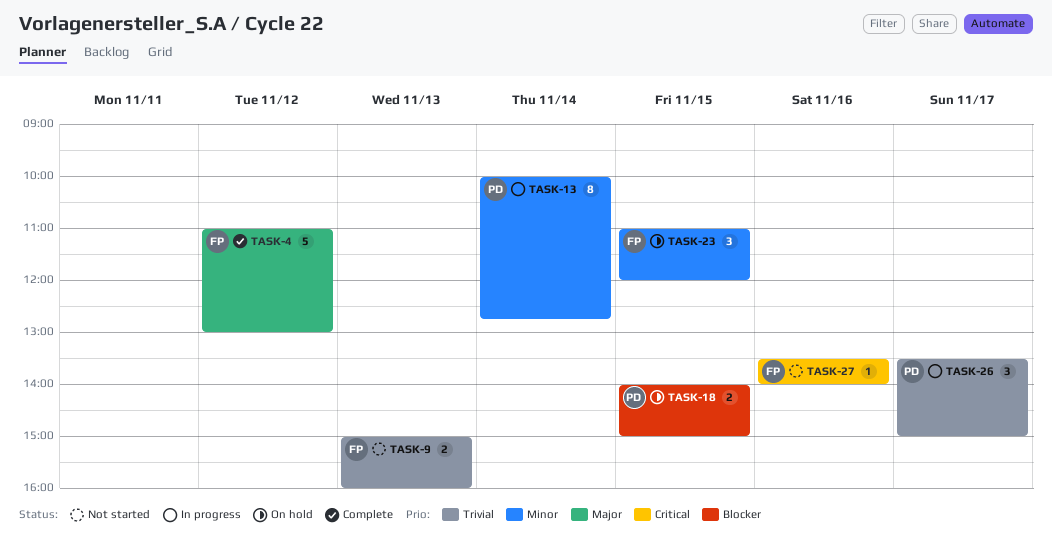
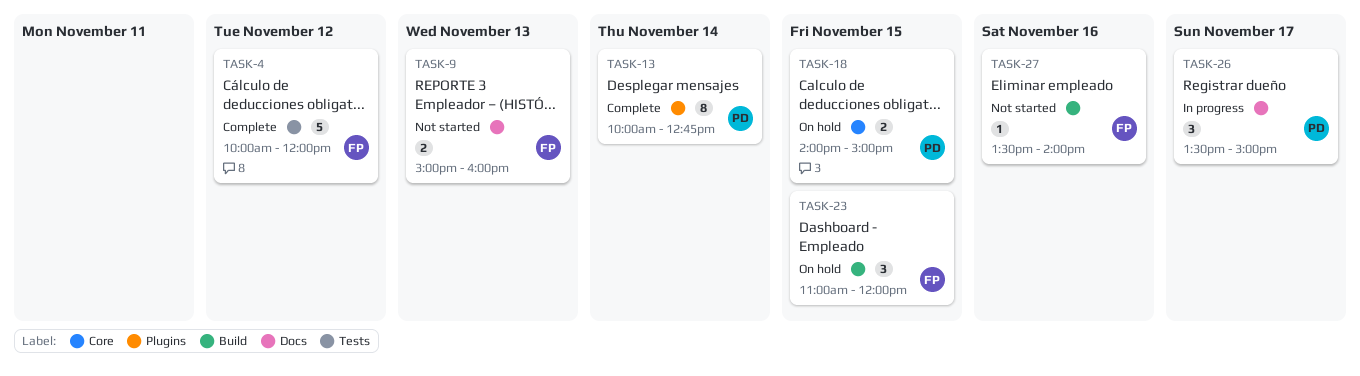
TASK-4, begins: 11:00 -> 10:00
TASK-4, ends: 13:00 -> 12:00
TASK-13, status: In progress -> Complete

